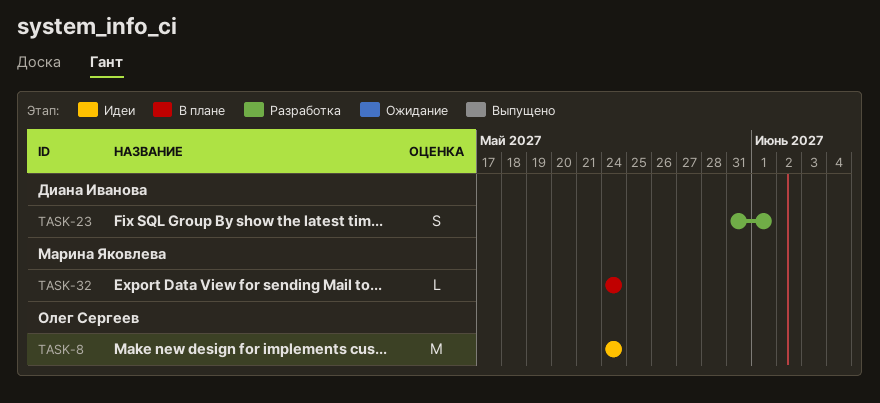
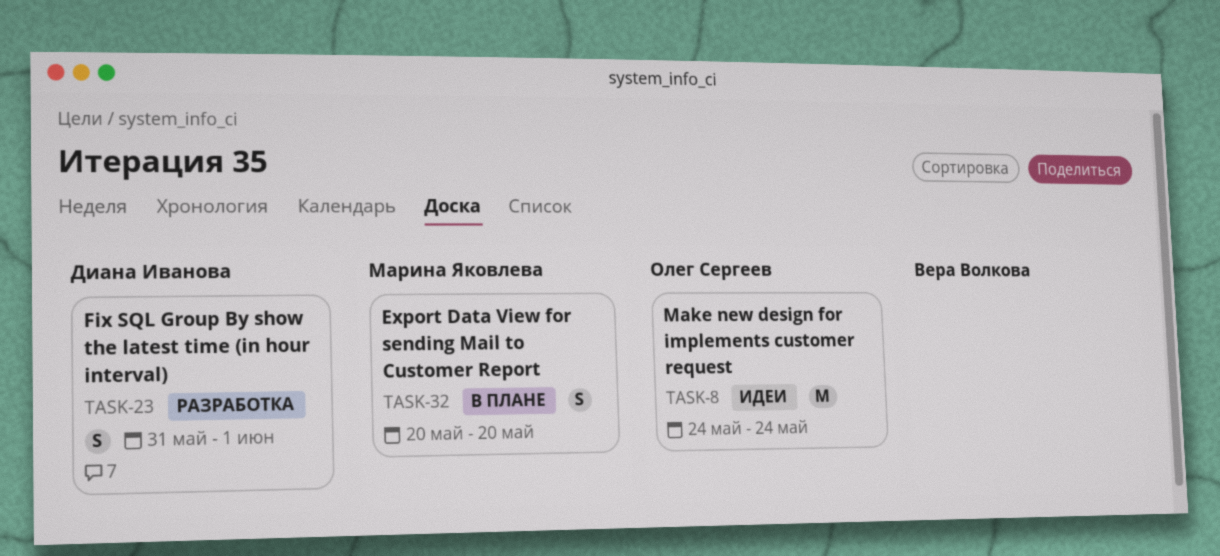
TASK-32, estimate: L -> S
TASK-32, start: May 24 -> May 20
TASK-32, due: May 24 -> May 20

